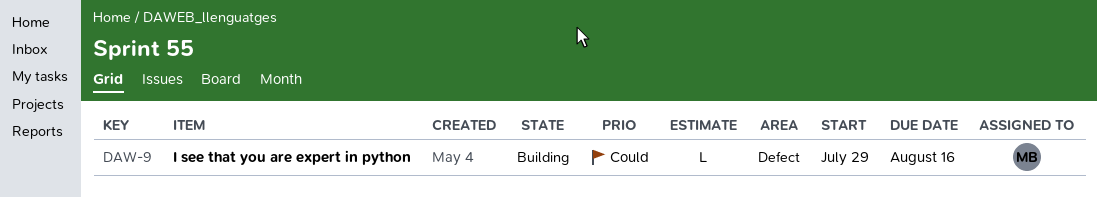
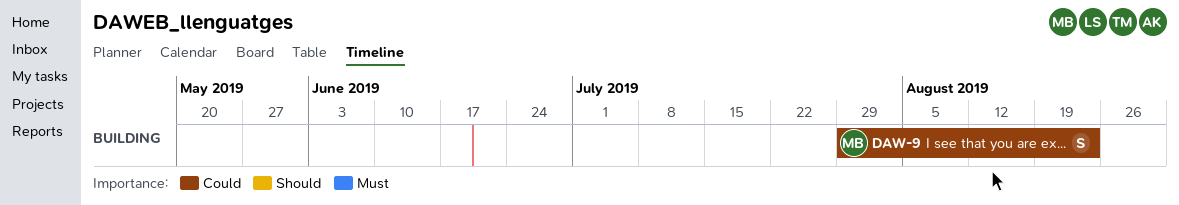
DAW-9, estimate: L -> S
DAW-9, due: Aug 16 -> Aug 23

